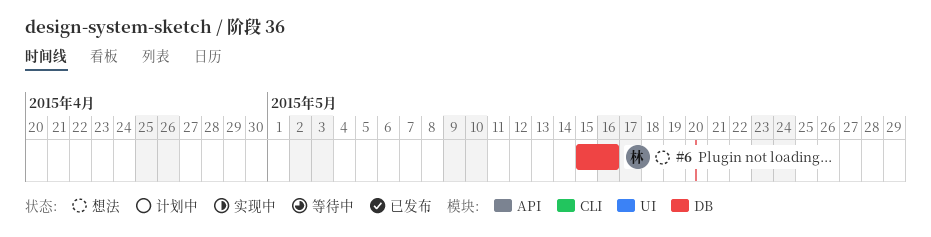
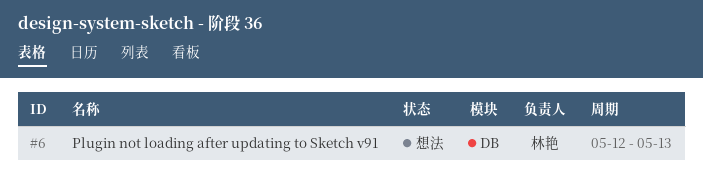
#6, start: May 15 -> May 12
#6, due: May 16 -> May 13

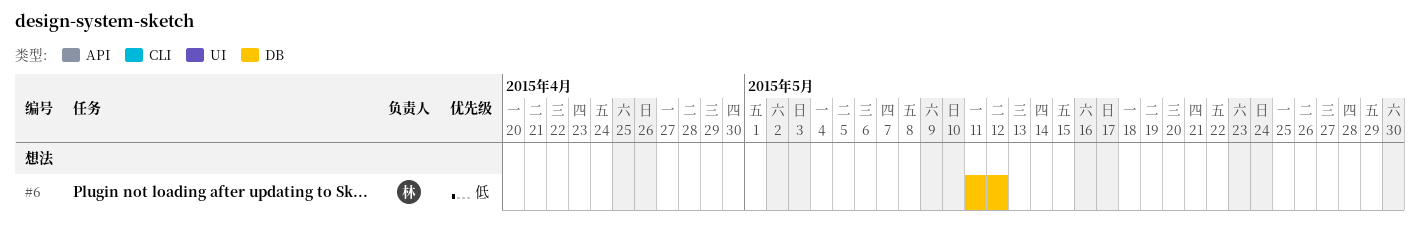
#6, start: May 12 -> May 11
#6, due: May 13 -> May 12

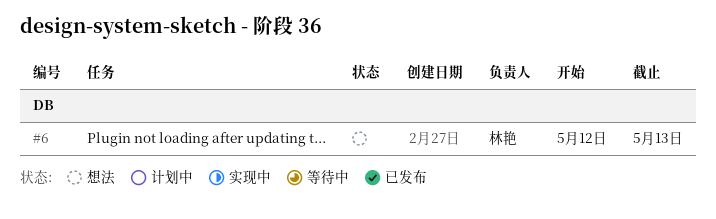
#6, start: May 11 -> May 12
#6, due: May 12 -> May 13

